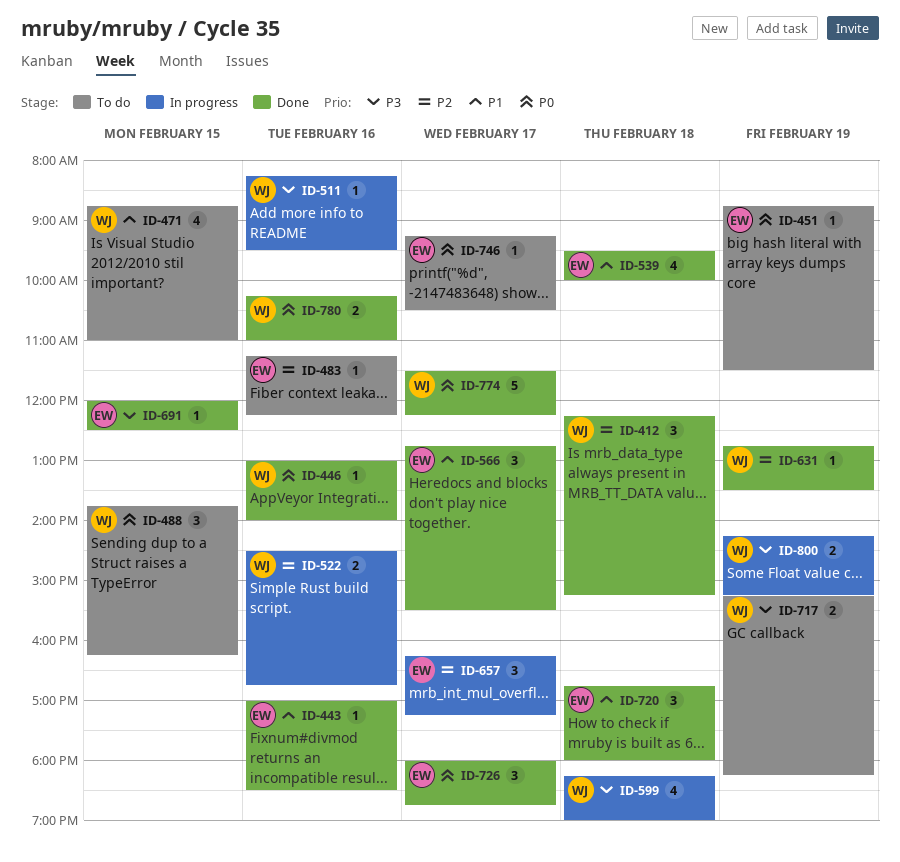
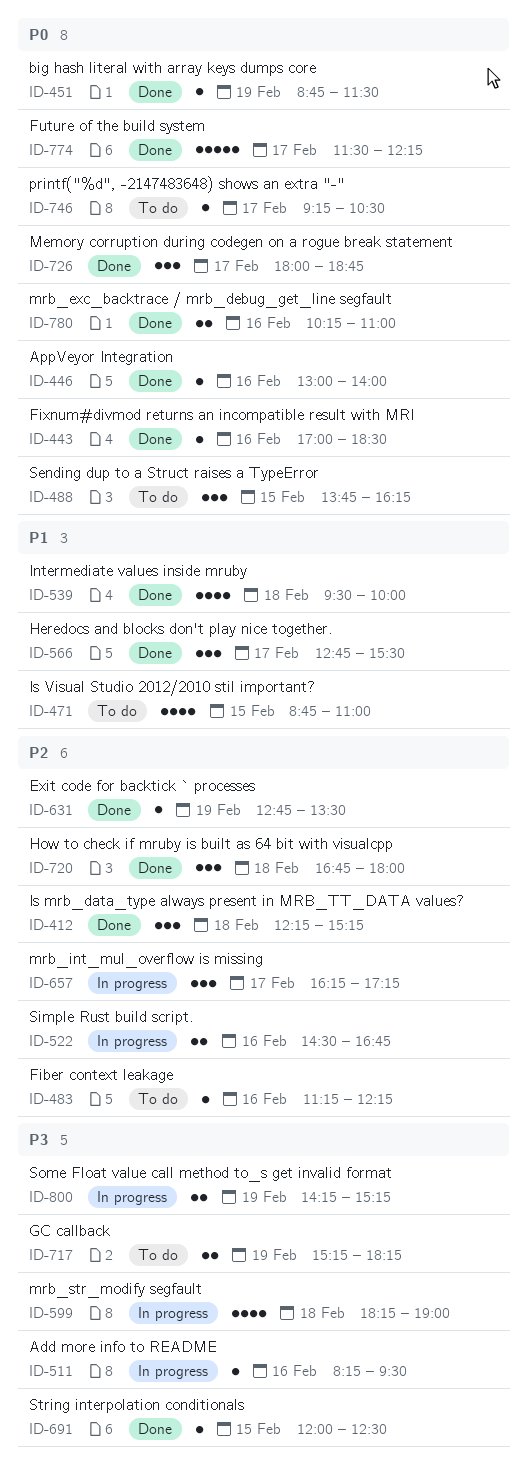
ID-443, priority: P1 -> P0
ID-451, status: To do -> Done
ID-720, priority: P1 -> P2

